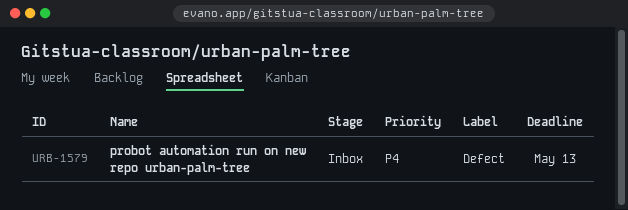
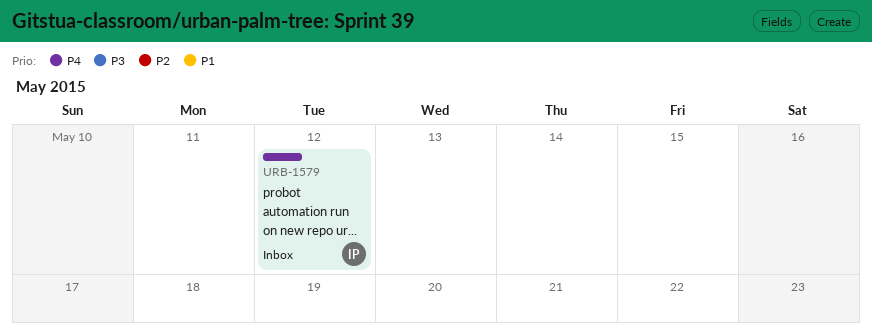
URB-1579, due: May 13 -> May 12

